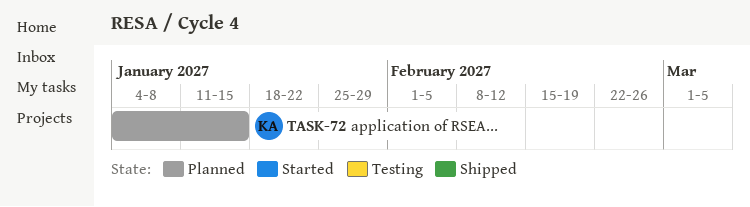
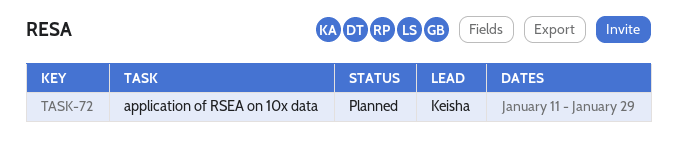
TASK-72, start: Jan 4 -> Jan 11
TASK-72, due: Jan 15 -> Jan 29

